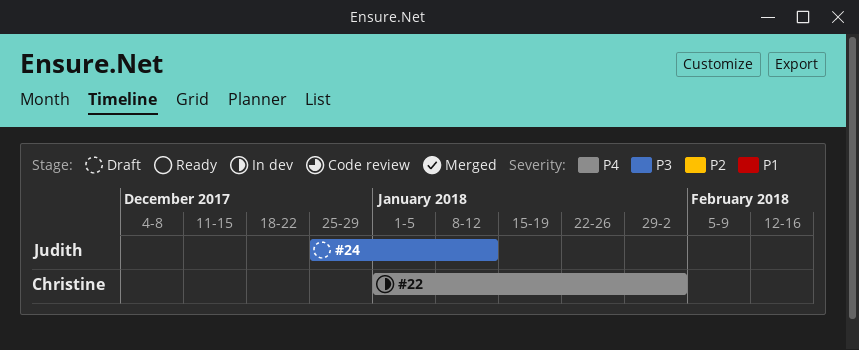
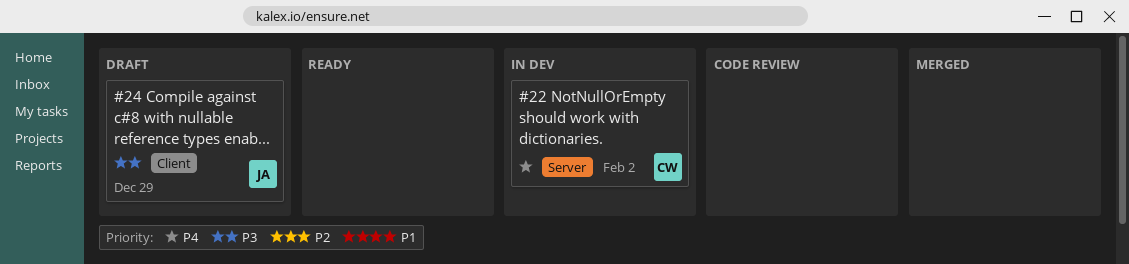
#24, due: Jan 12 -> Dec 29

